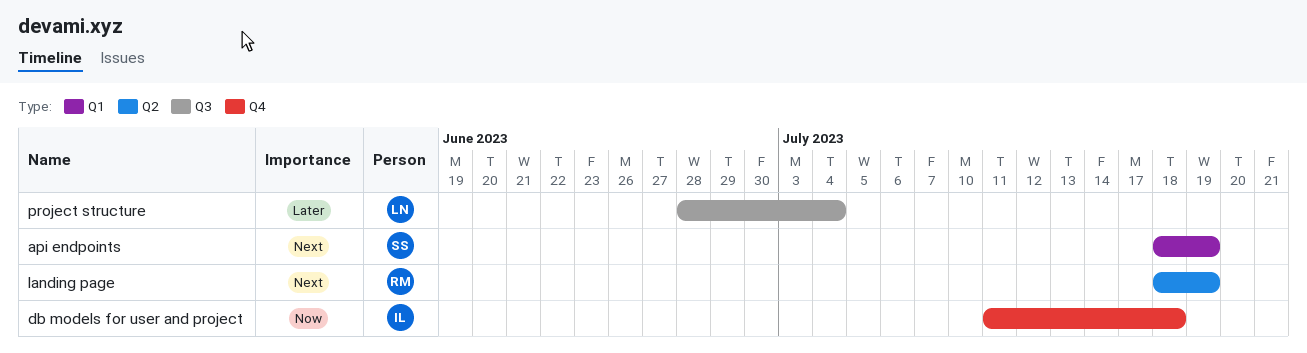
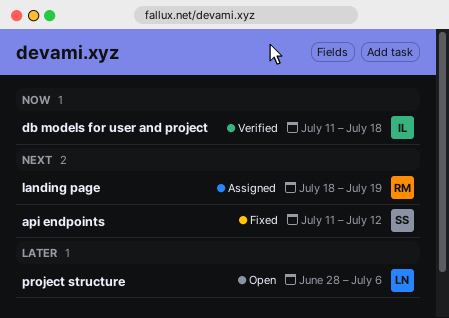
api endpoints, start: Jul 18 -> Jul 11
api endpoints, due: Jul 19 -> Jul 12
project structure, due: Jul 4 -> Jul 6

